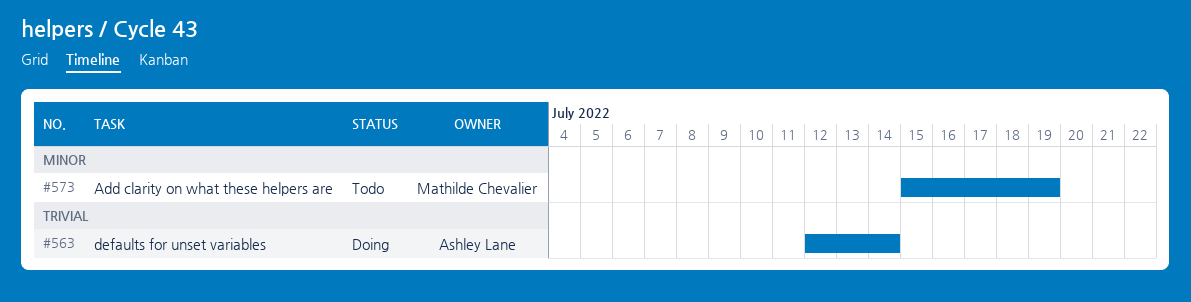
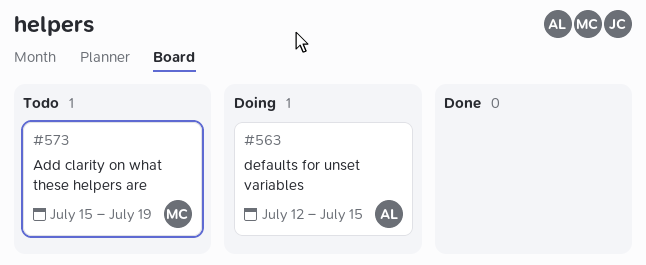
#563, due: Jul 14 -> Jul 15

